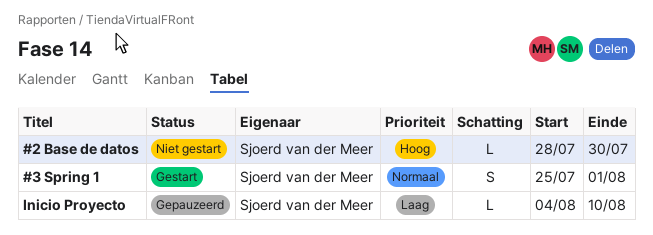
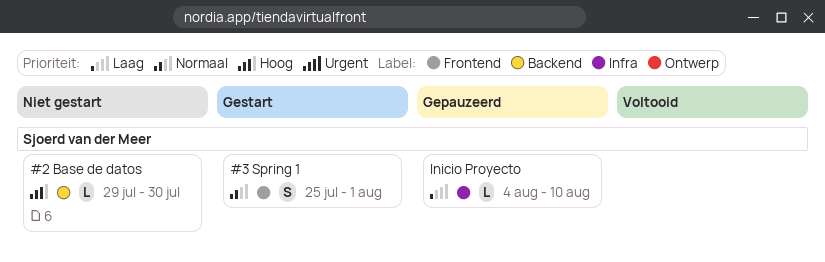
#2 Base de datos, start: Jul 28 -> Jul 29

